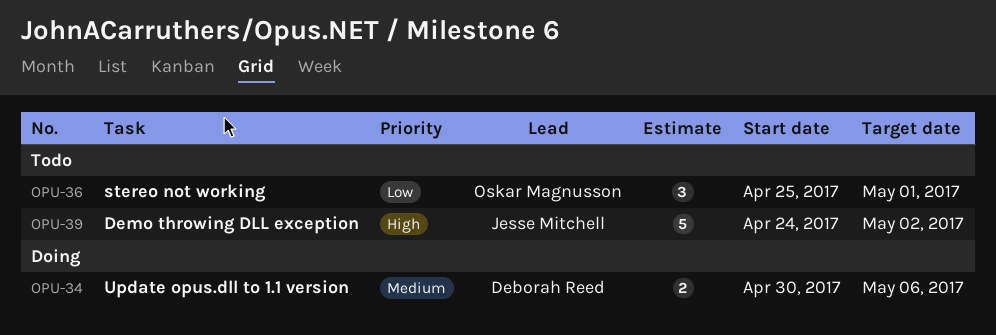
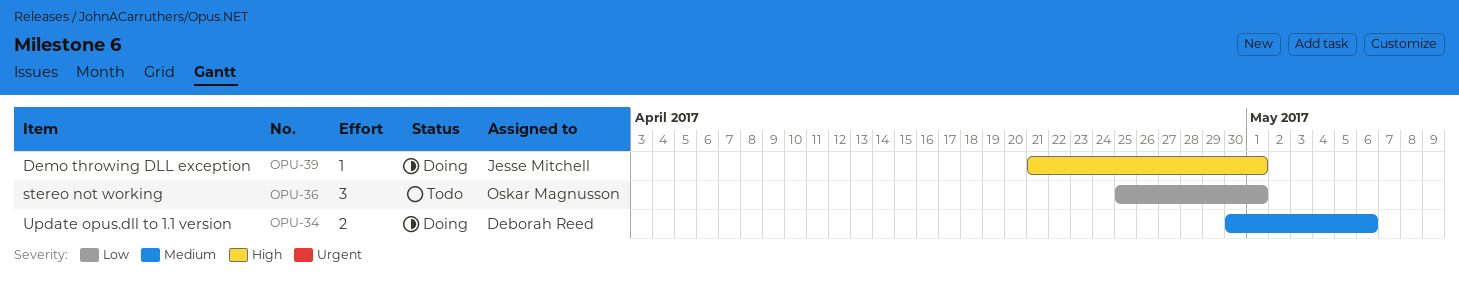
OPU-39, status: Todo -> Doing
OPU-39, estimate: 5 -> 1
OPU-39, start: Apr 24 -> Apr 21
OPU-39, due: May 2 -> May 1

